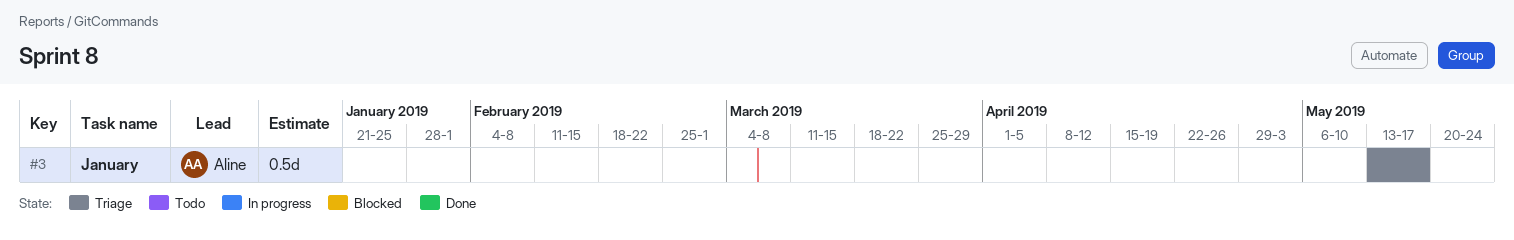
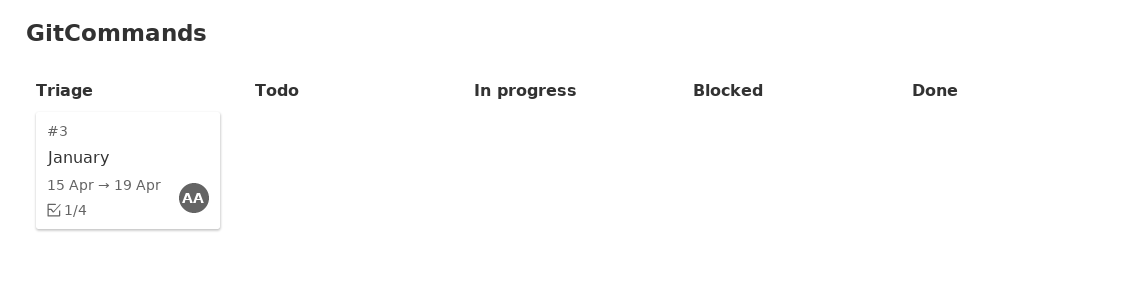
#3, start: May 13 -> Apr 15
#3, due: May 17 -> Apr 19

